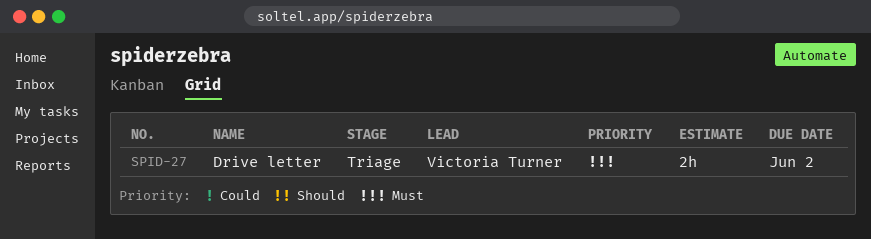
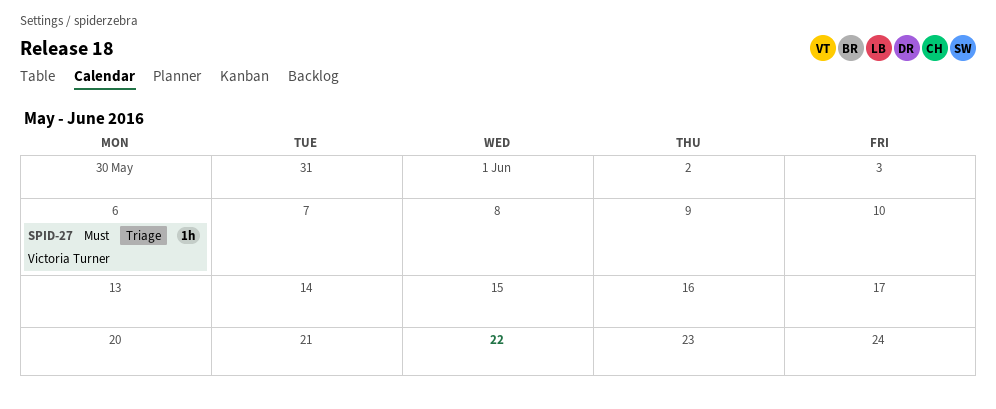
SPID-27, estimate: 2h -> 1h
SPID-27, due: Jun 2 -> Jun 6

